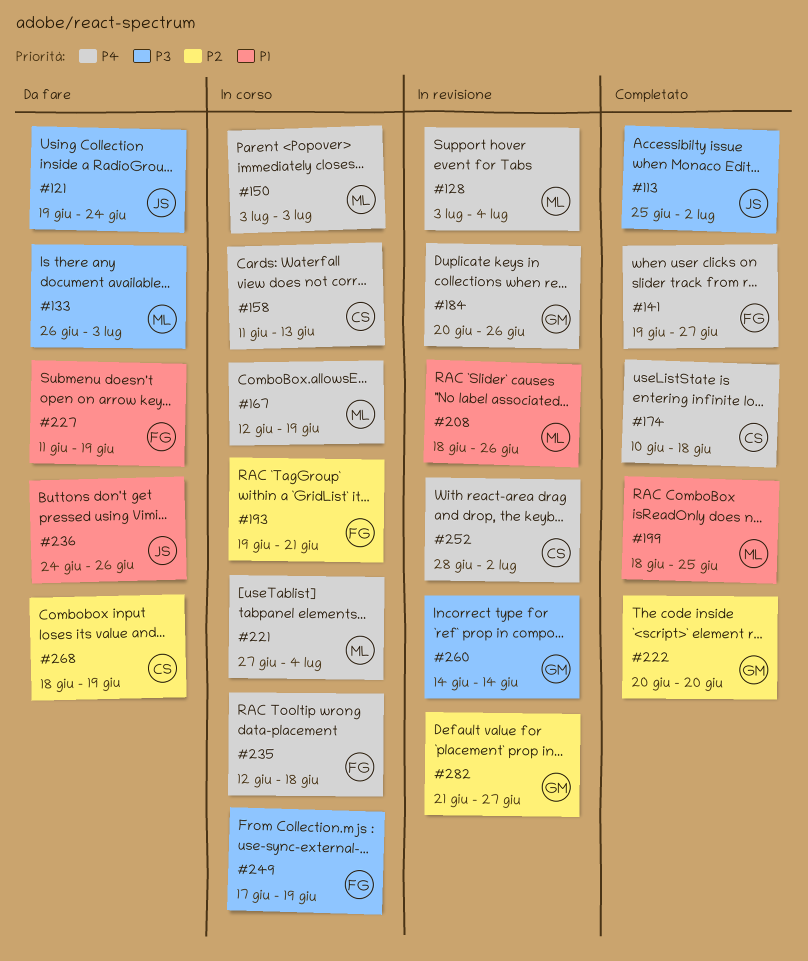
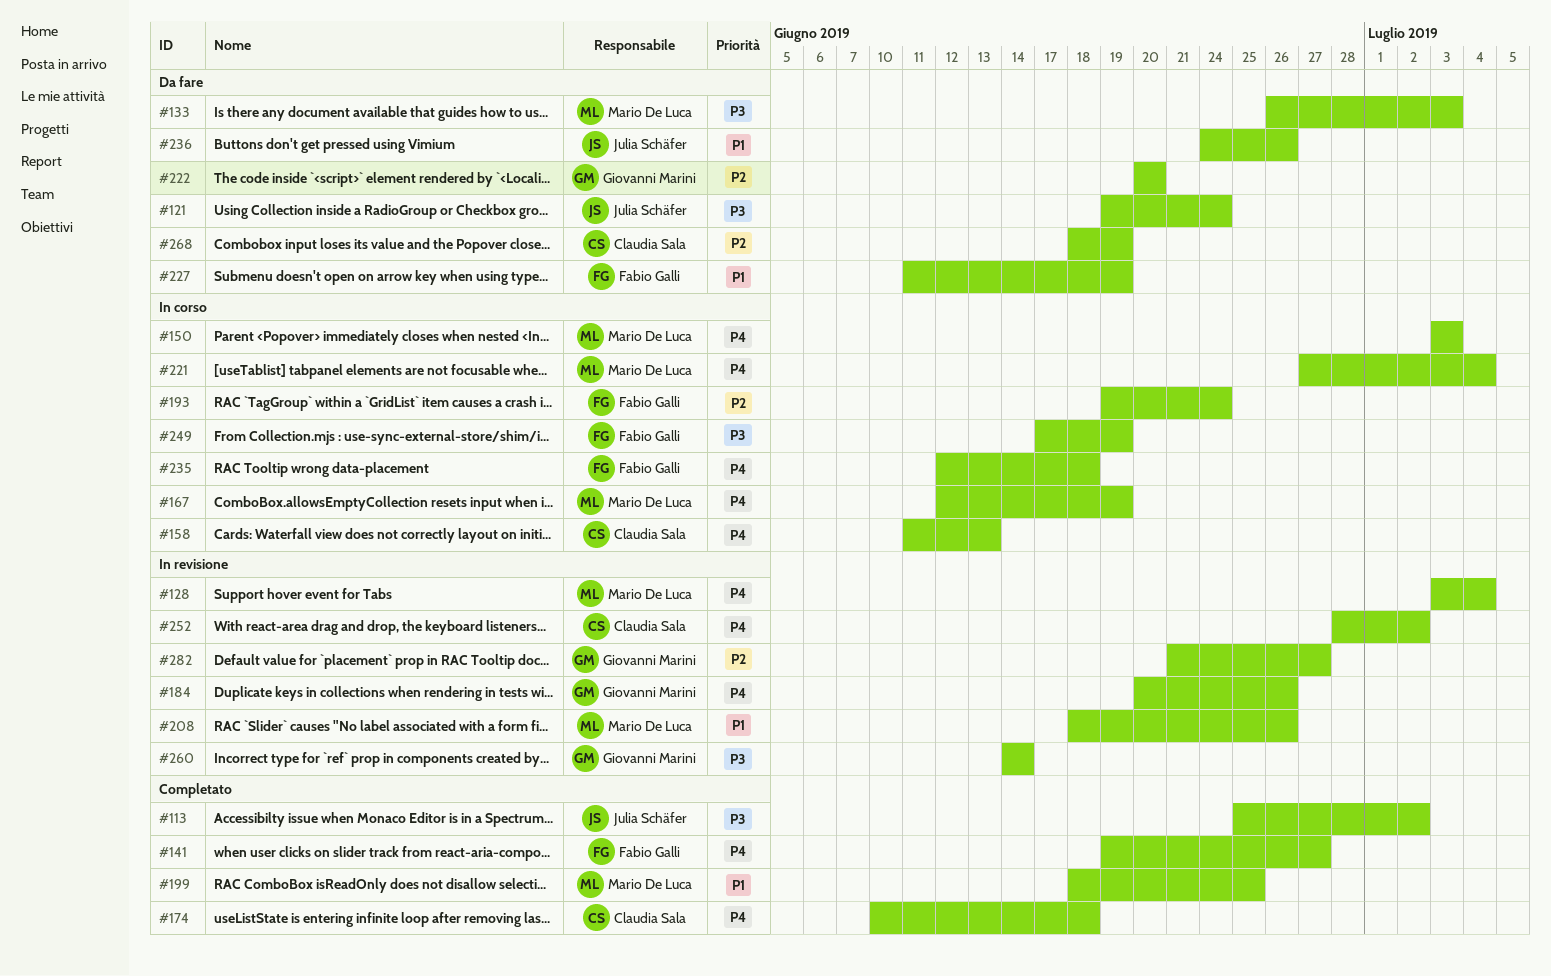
#193, due: Jun 21 -> Jun 24
#222, status: Completato -> Da fare

